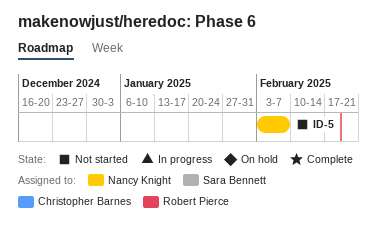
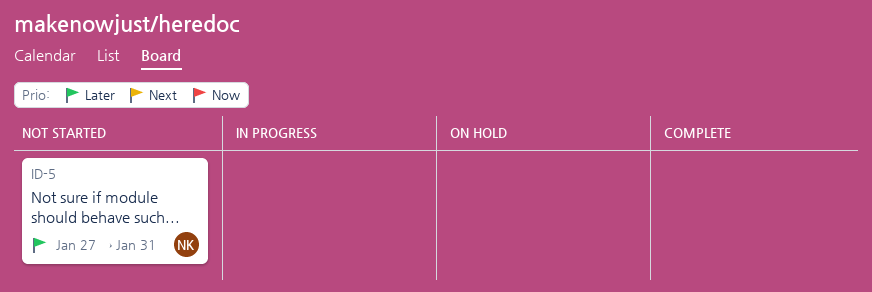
ID-5, start: Feb 3 -> Jan 27
ID-5, due: Feb 7 -> Jan 31

